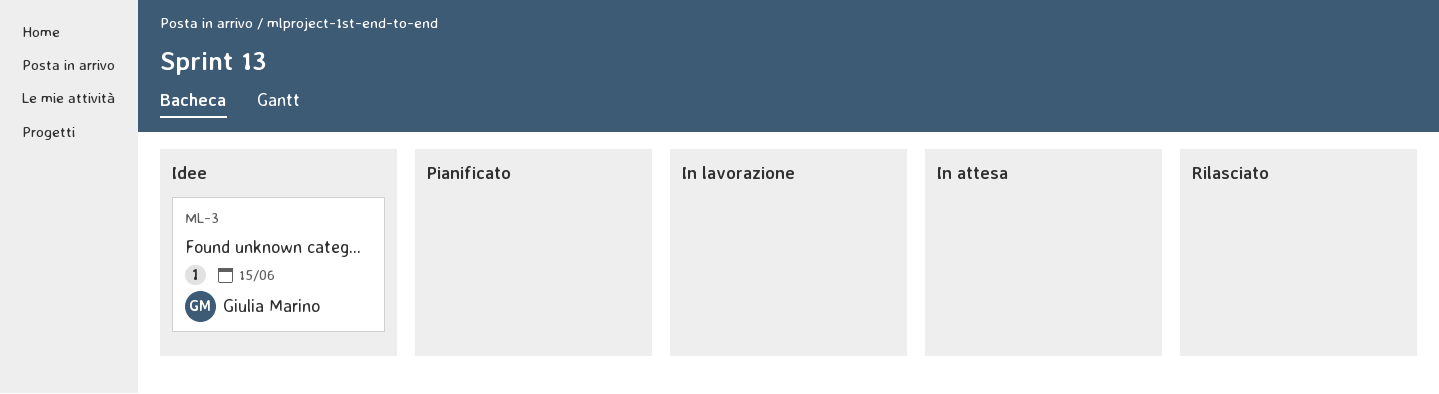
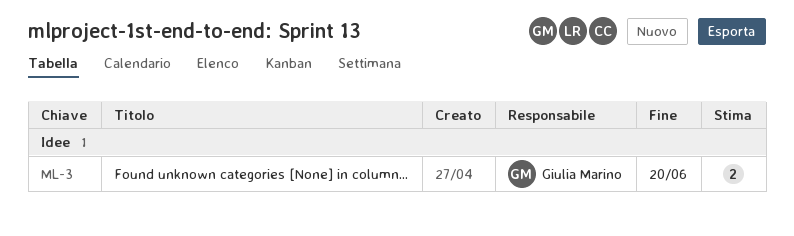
ML-3, estimate: 1 -> 2
ML-3, due: Jun 15 -> Jun 20

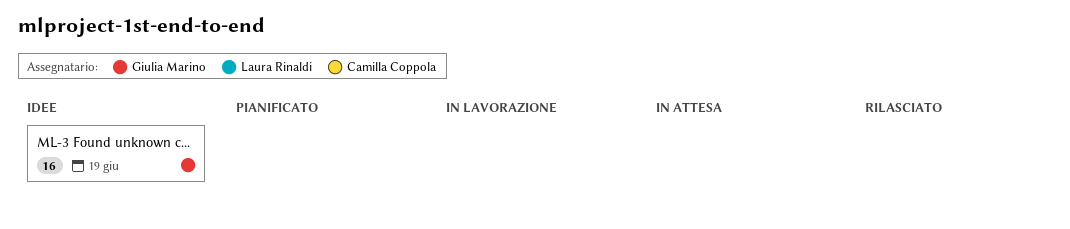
ML-3, estimate: 2 -> 16
ML-3, due: Jun 20 -> Jun 19

